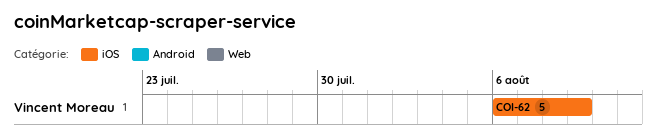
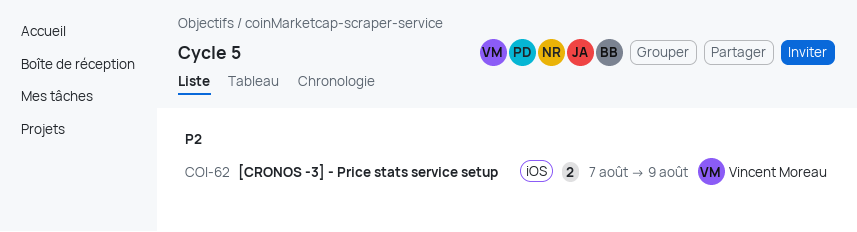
COI-62, estimate: 5 -> 2
COI-62, start: Aug 6 -> Aug 7

